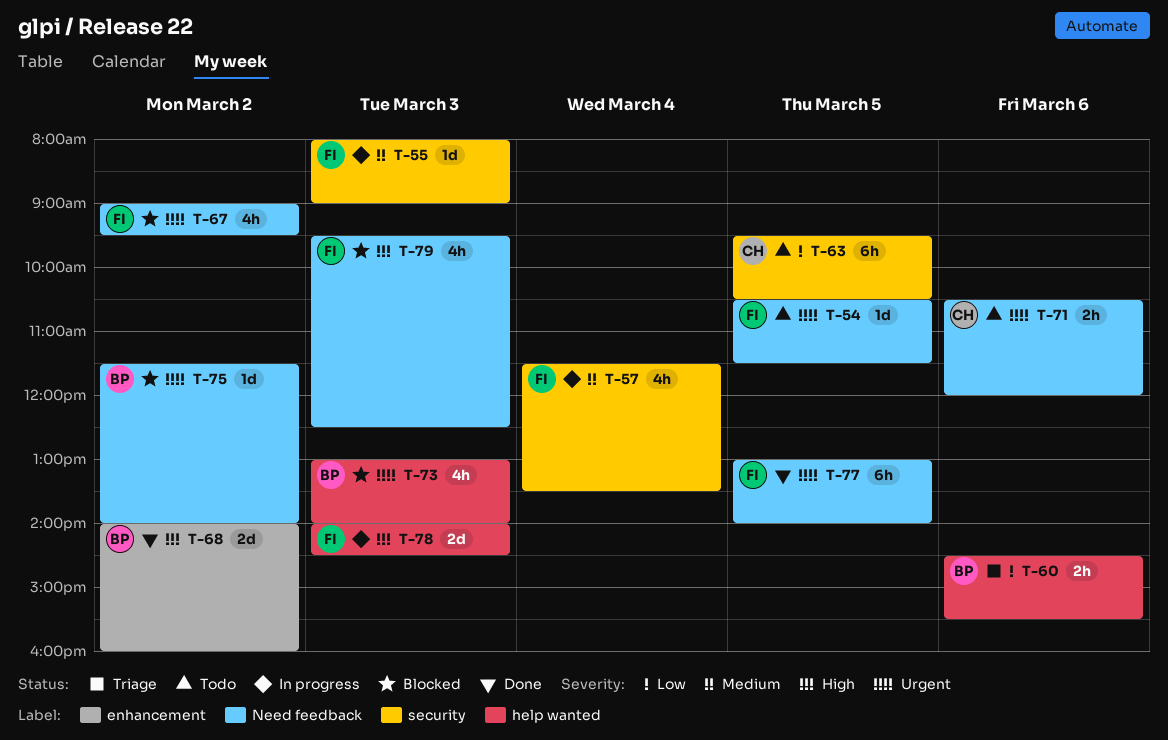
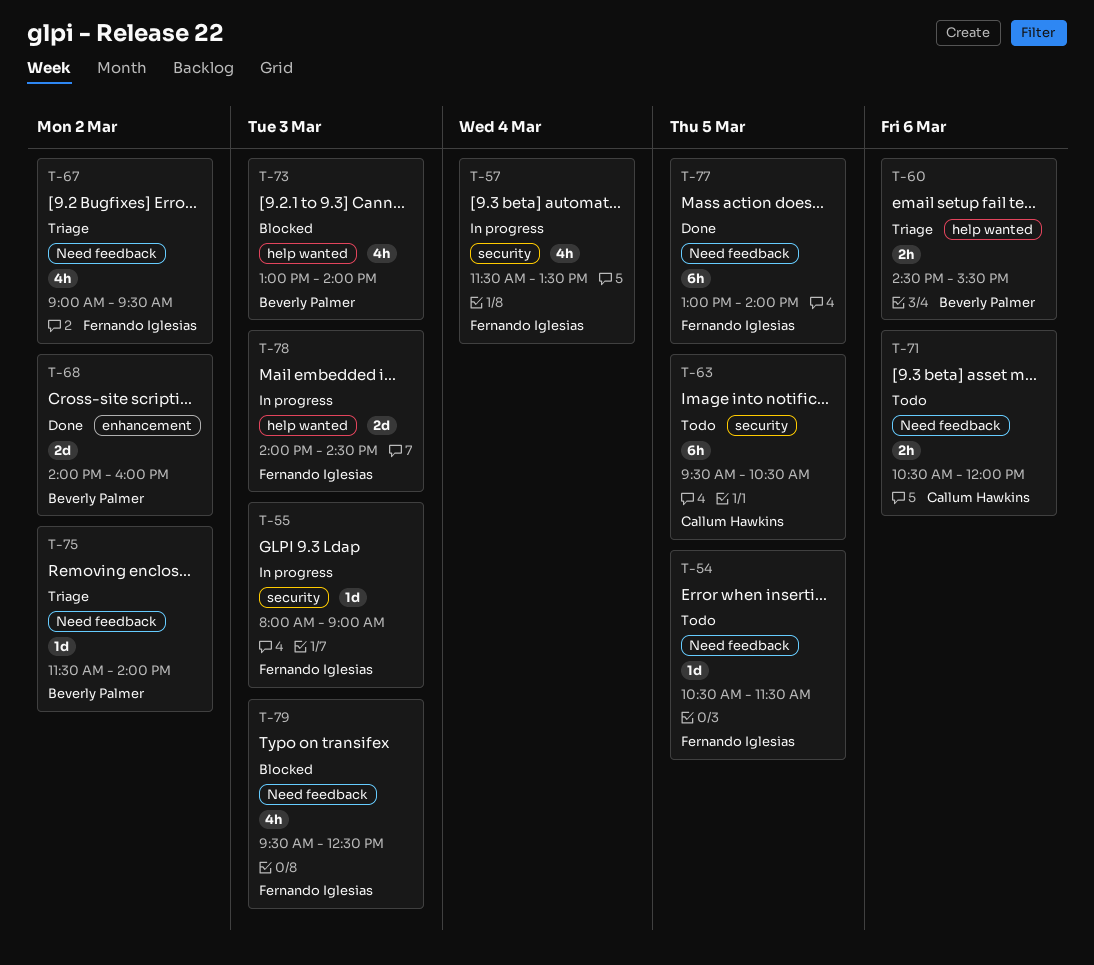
T-67, status: Blocked -> Triage
T-75, status: Blocked -> Triage

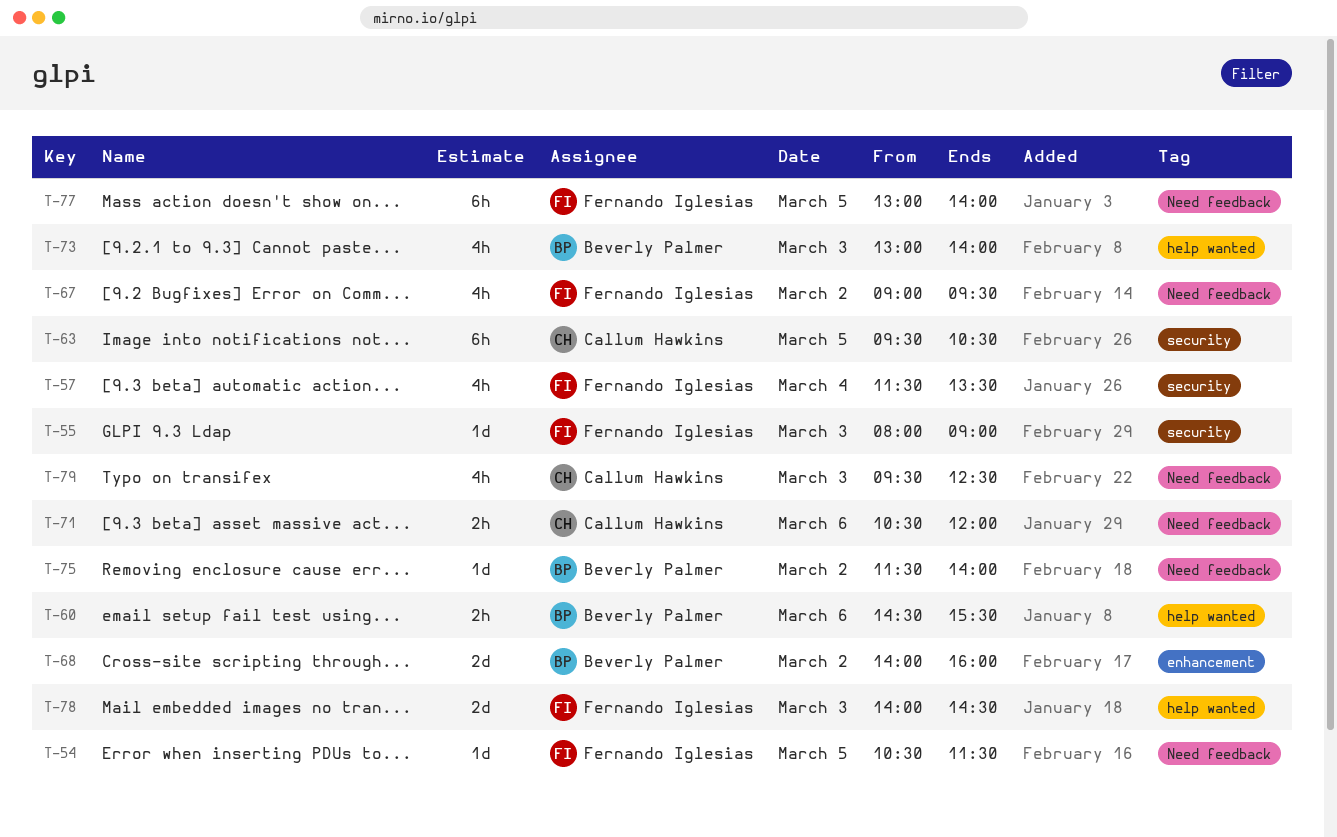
T-79, owner: Fernando Iglesias -> Callum Hawkins

